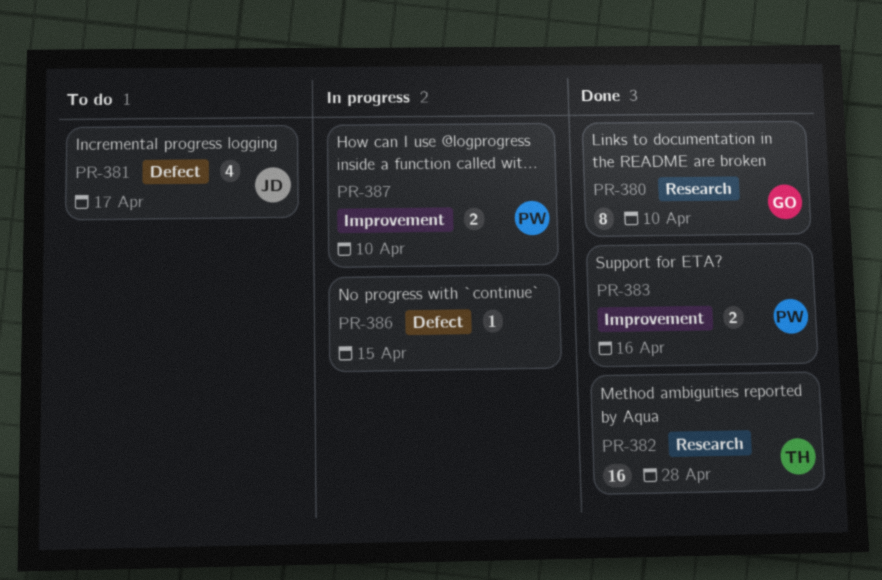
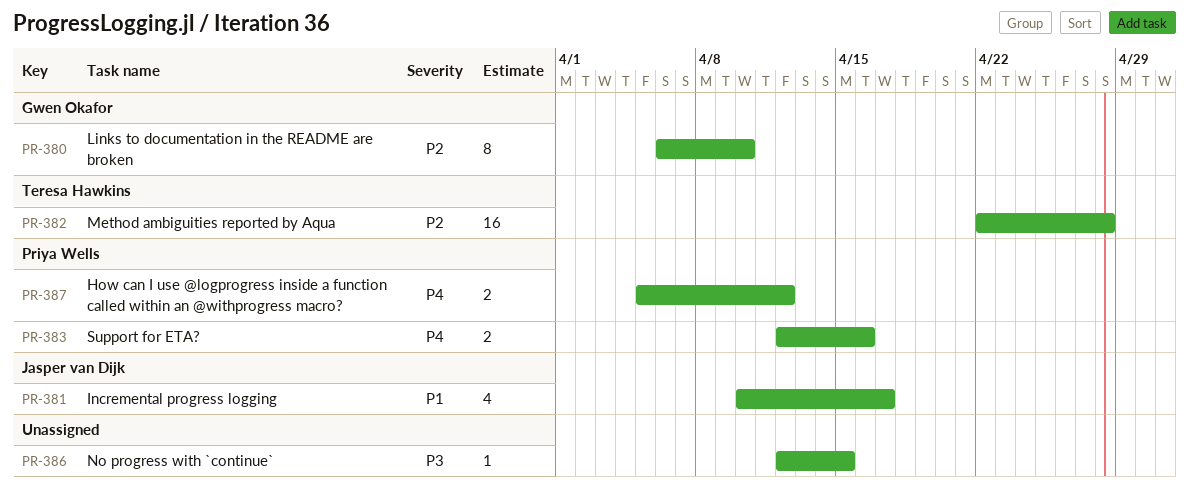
PR-387, due: Apr 10 -> Apr 12

